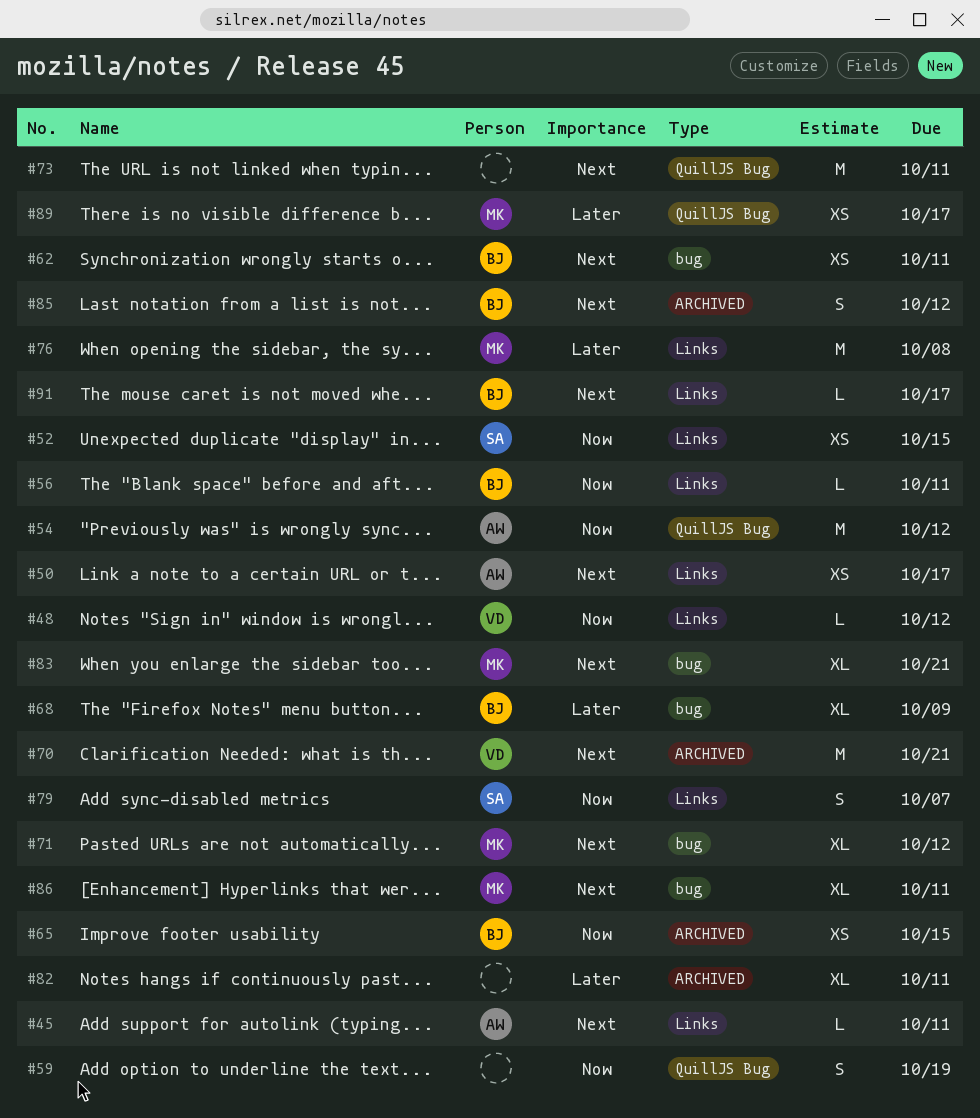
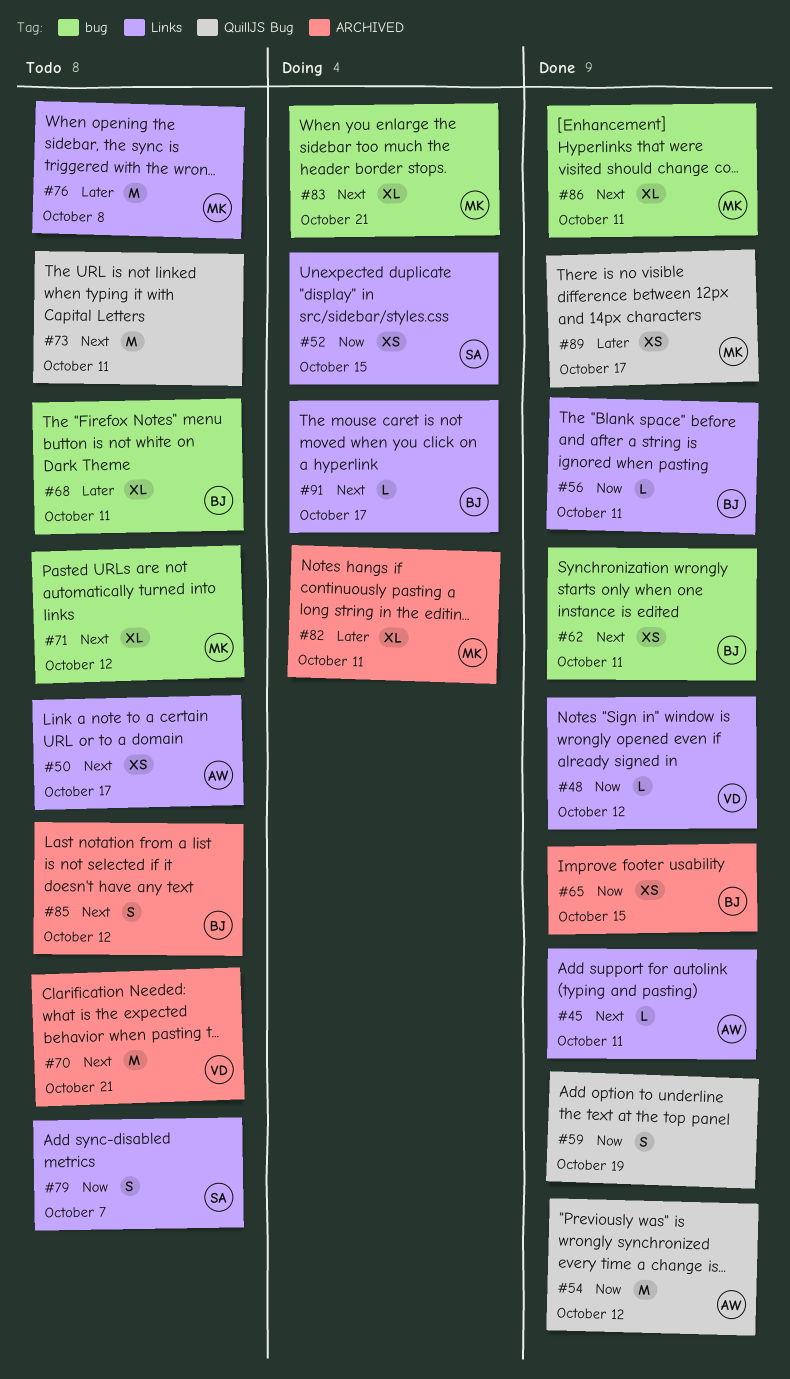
#68, due: Oct 9 -> Oct 11
#82, owner: none -> MK

